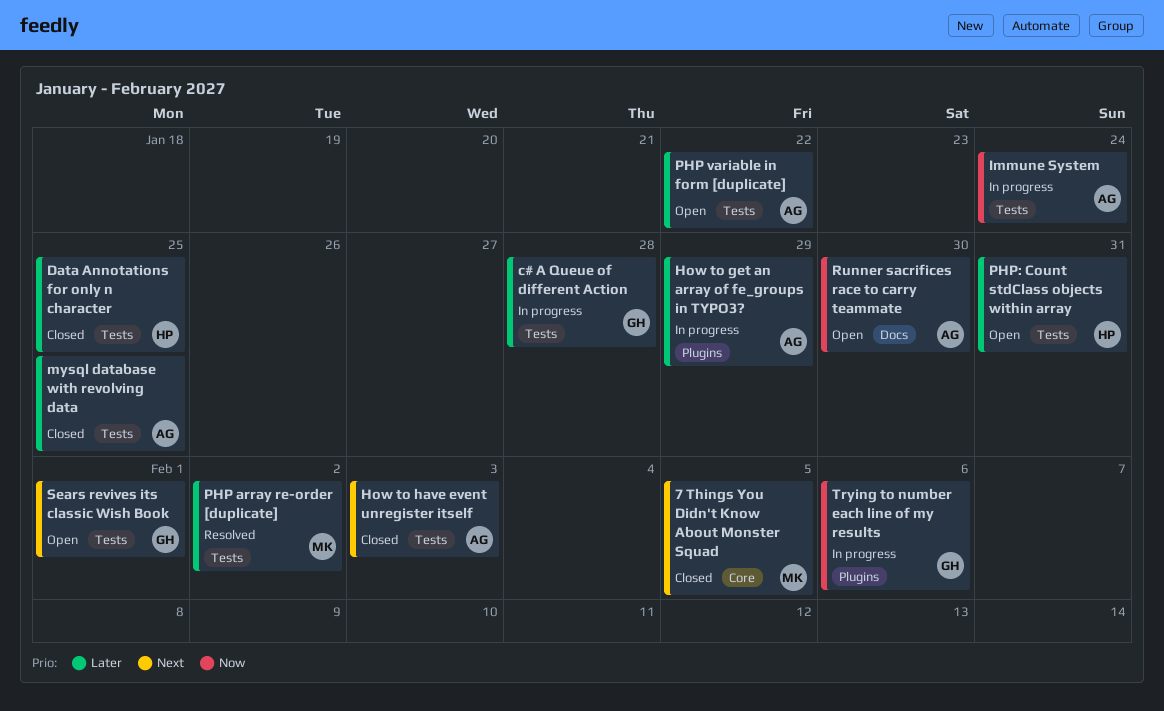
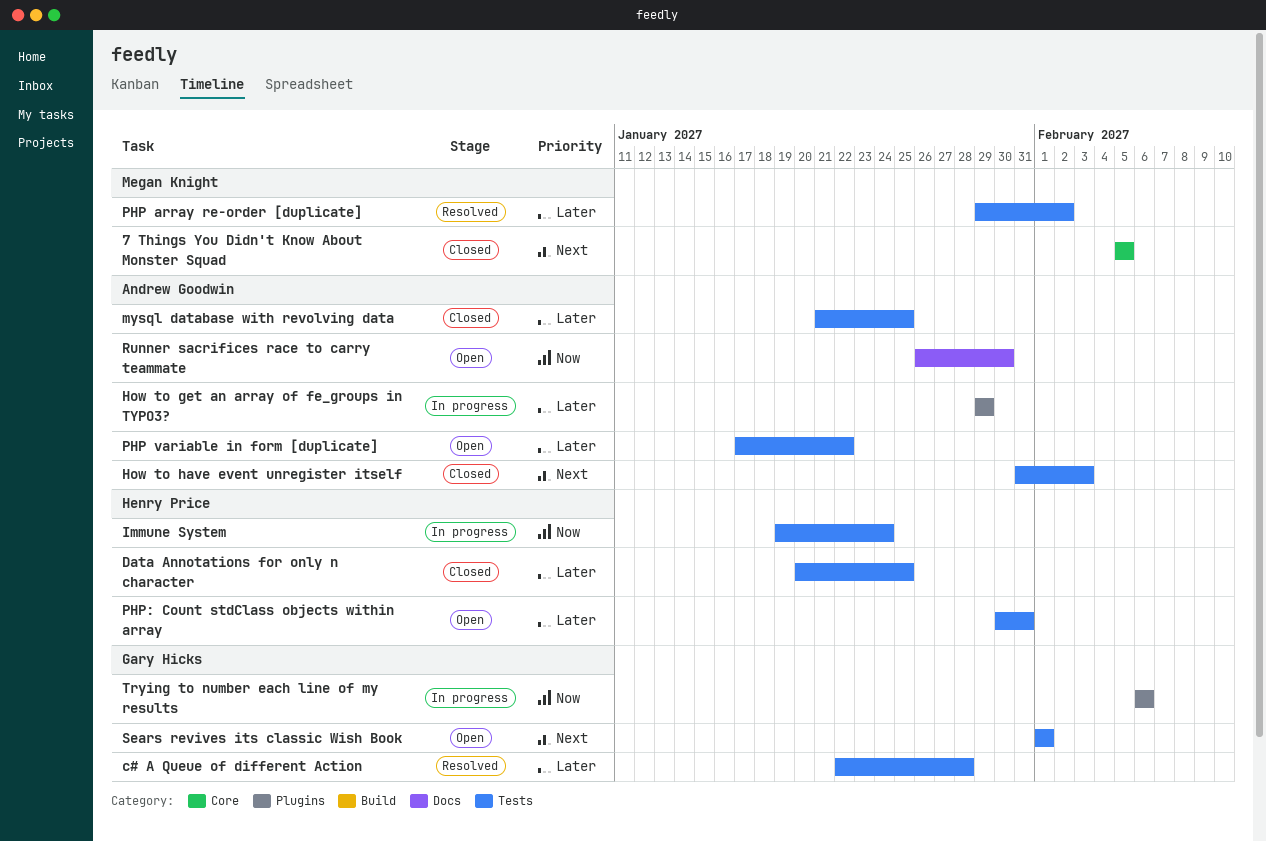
c# A Queue of different Action, status: In progress -> Resolved
Immune System, owner: Andrew Goodwin -> Henry Price

